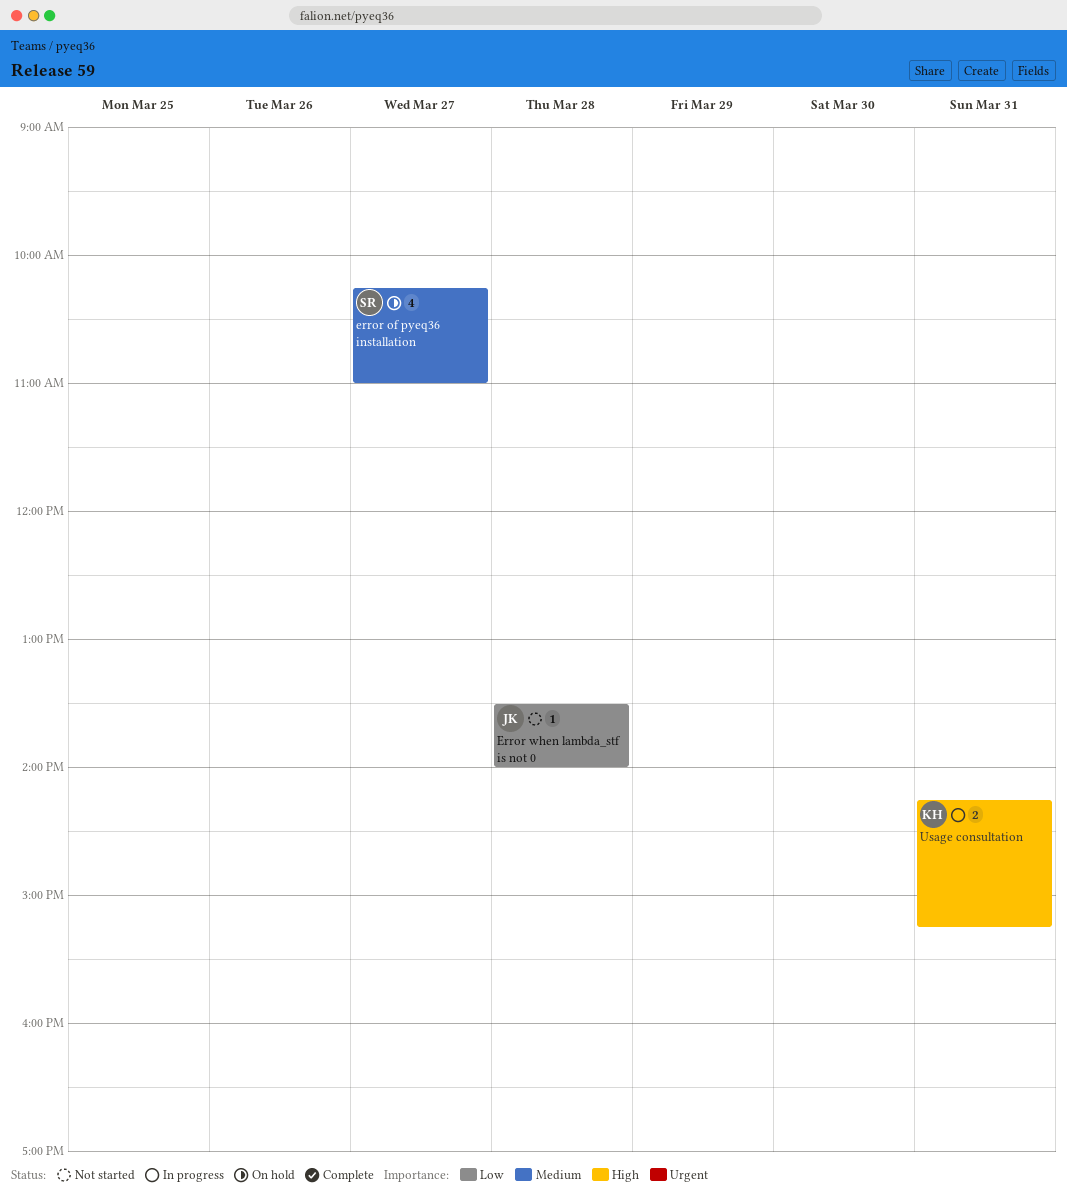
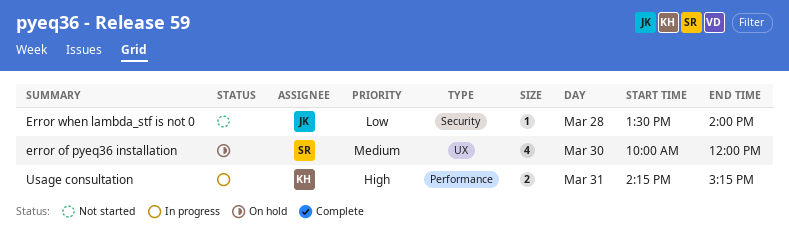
error of pyeq36 installation, day: Mar 27 -> Mar 30
error of pyeq36 installation, begins: 10:15 -> 10:00
error of pyeq36 installation, ends: 11:00 -> 12:00

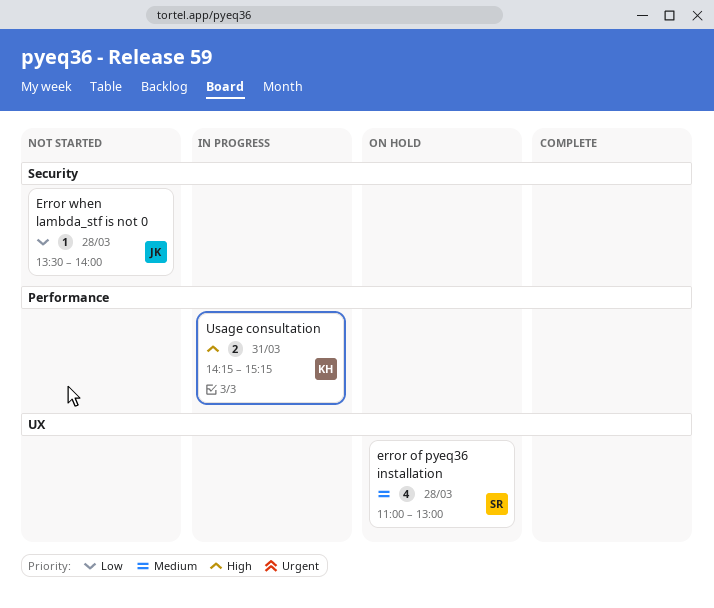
error of pyeq36 installation, day: Mar 30 -> Mar 28
error of pyeq36 installation, begins: 10:00 -> 11:00
error of pyeq36 installation, ends: 12:00 -> 13:00

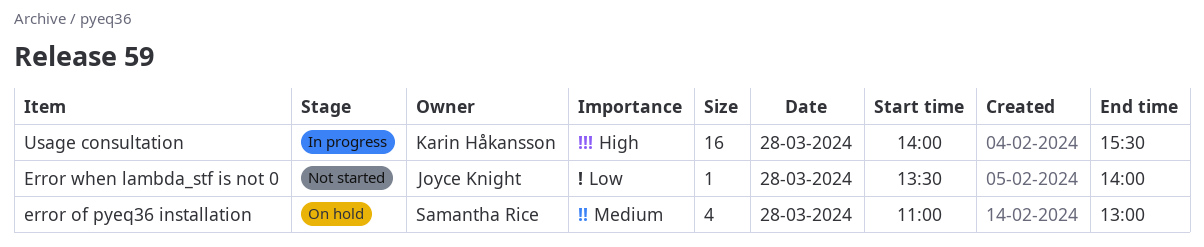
Usage consultation, estimate: 2 -> 16
Usage consultation, day: Mar 31 -> Mar 28
Usage consultation, begins: 14:15 -> 14:00
Usage consultation, ends: 15:15 -> 15:30

